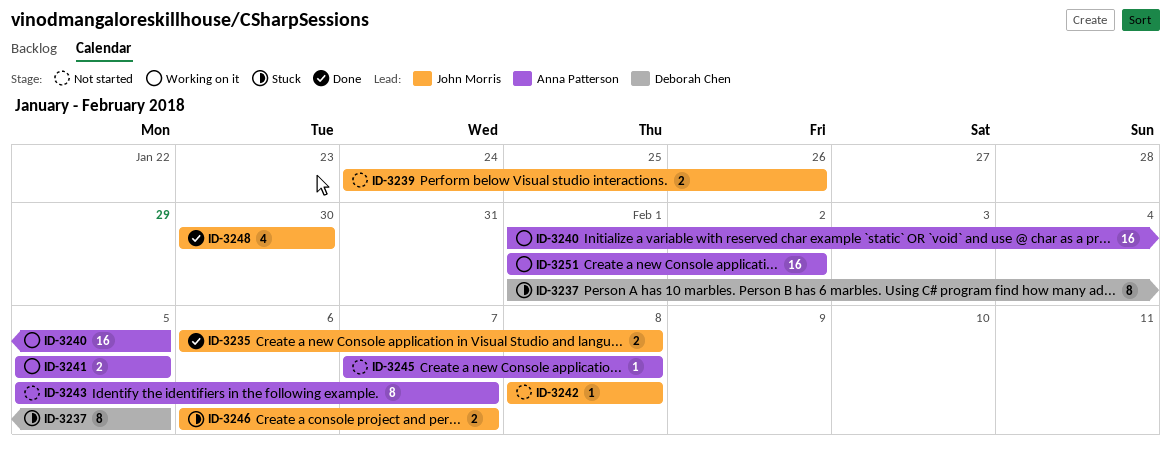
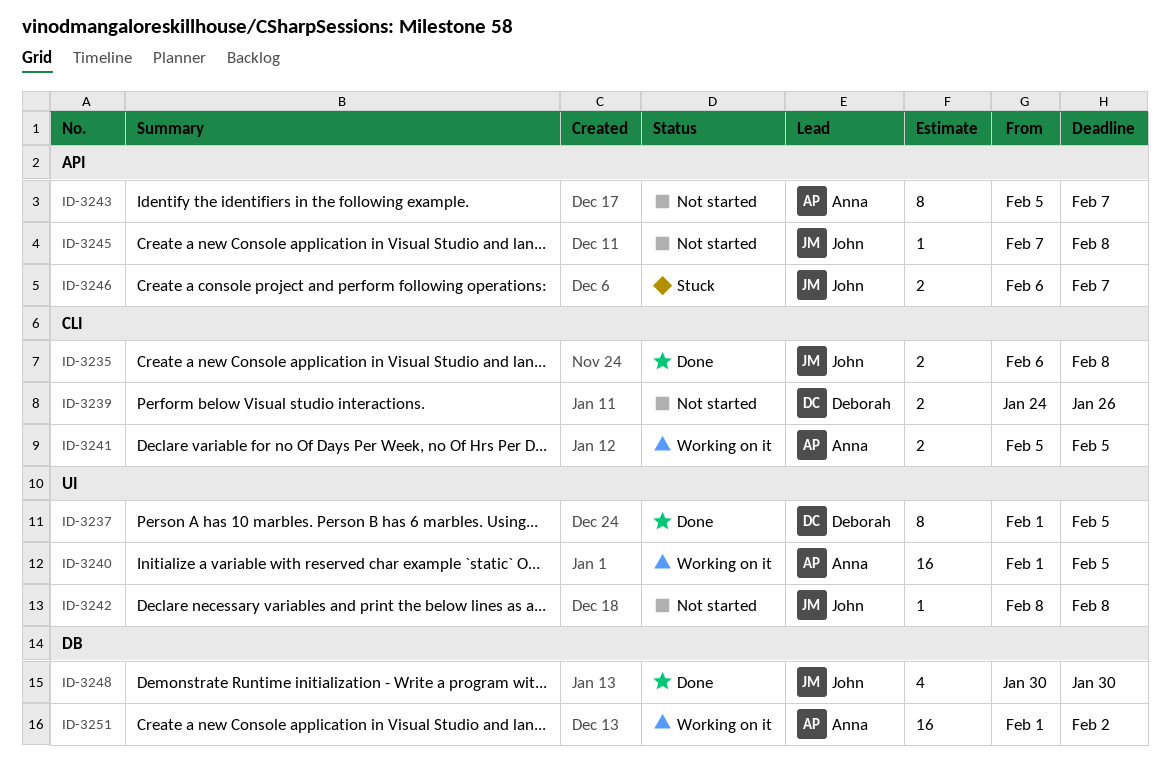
ID-3237, status: Stuck -> Done
ID-3239, owner: John Morris -> Deborah Chen
ID-3245, owner: Anna Patterson -> John Morris

